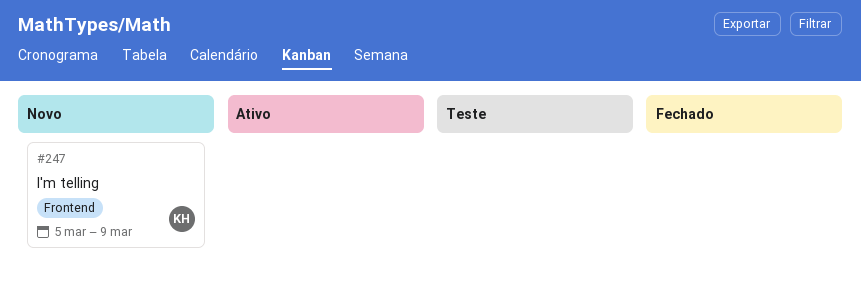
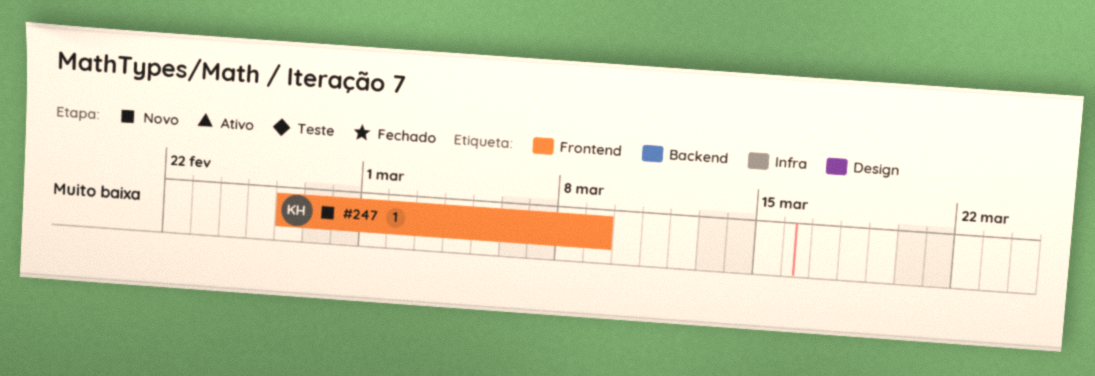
#247, start: Mar 5 -> Feb 26

